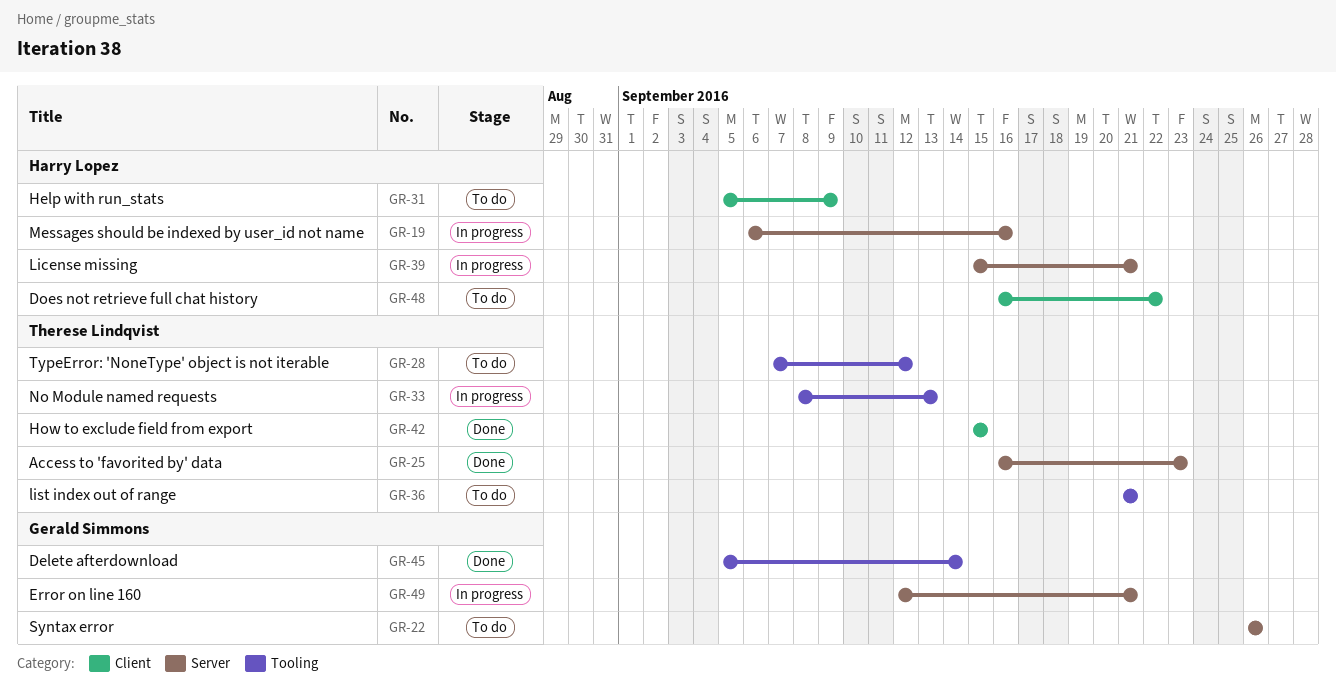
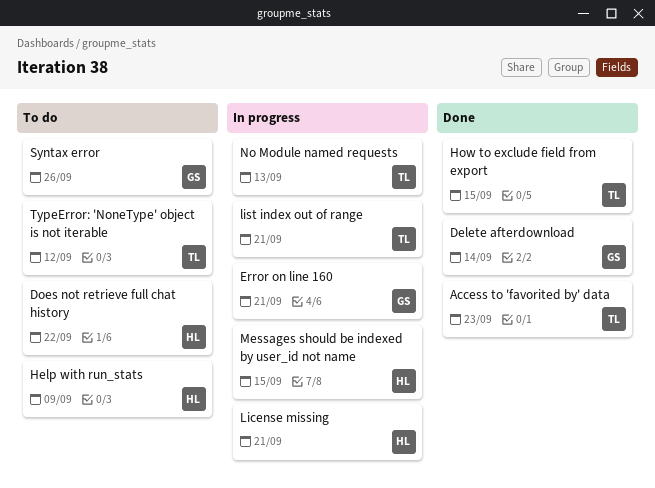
list index out of range, status: To do -> In progress
Messages should be indexed by user_id not name, due: Sep 16 -> Sep 15

